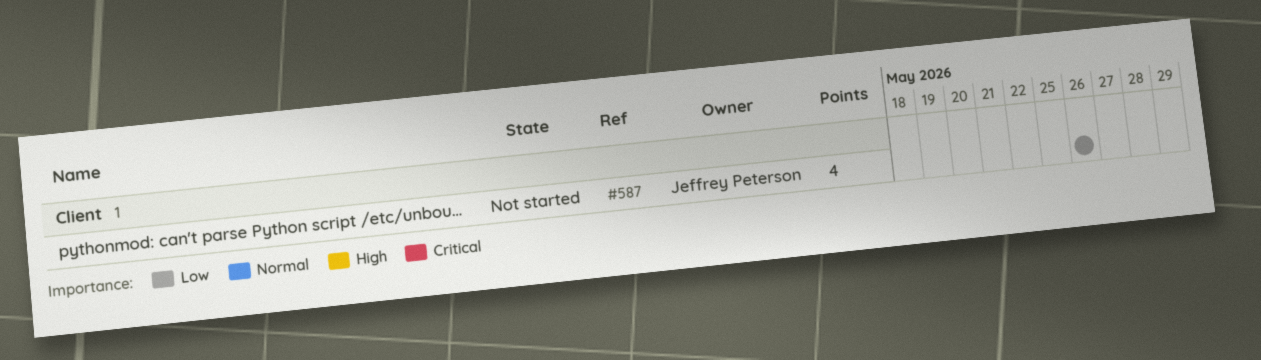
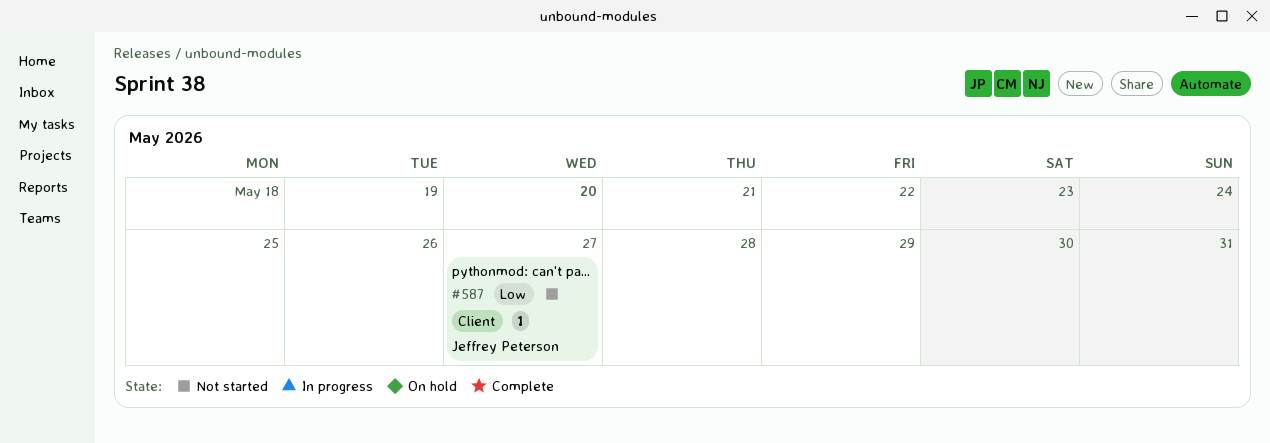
#587, estimate: 4 -> 1
#587, due: May 26 -> May 27

